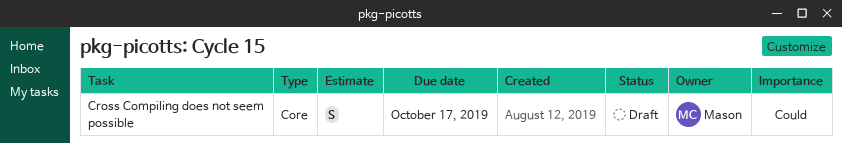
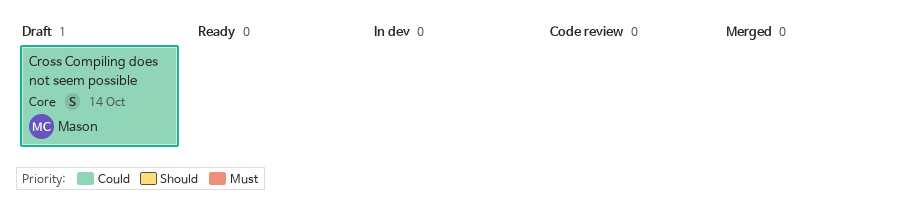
Cross Compiling does not seem possible, due: Oct 17 -> Oct 14

